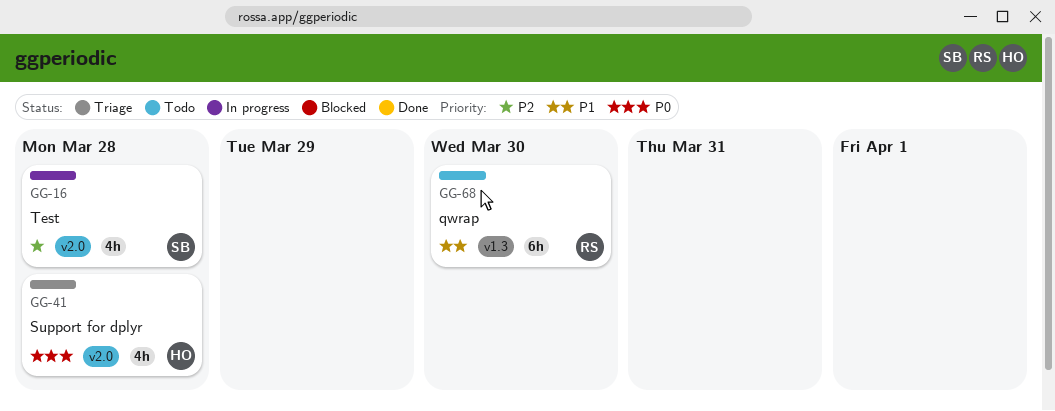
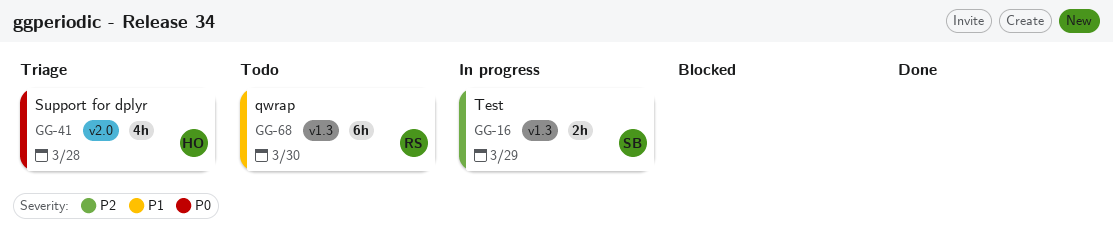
GG-16, label: v2.0 -> v1.3
GG-16, estimate: 4h -> 2h
GG-16, due: Mar 28 -> Mar 29

